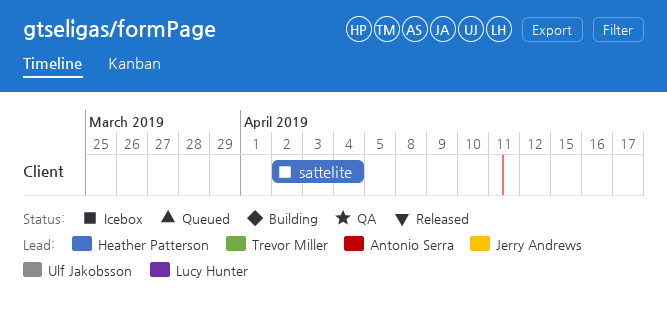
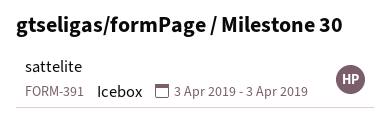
sattelite, start: Apr 2 -> Apr 3
sattelite, due: Apr 4 -> Apr 3

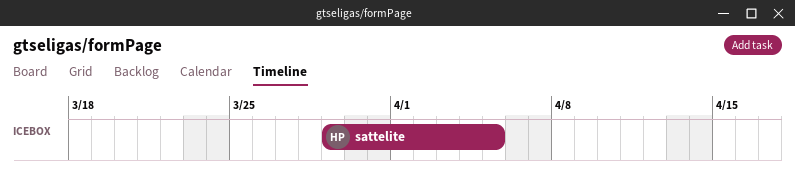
sattelite, start: Apr 3 -> Mar 29
sattelite, due: Apr 3 -> Apr 5

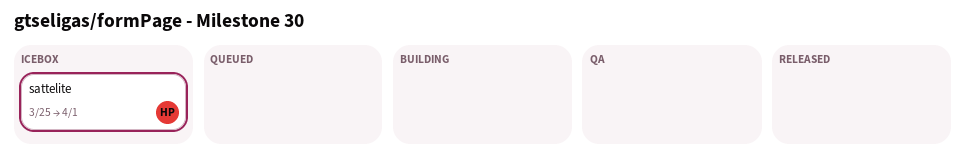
sattelite, start: Mar 29 -> Mar 25
sattelite, due: Apr 5 -> Apr 1

